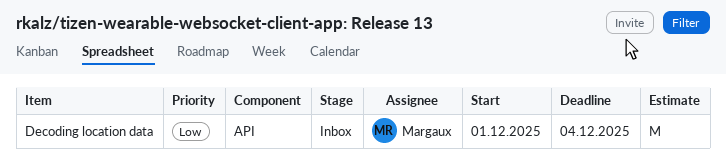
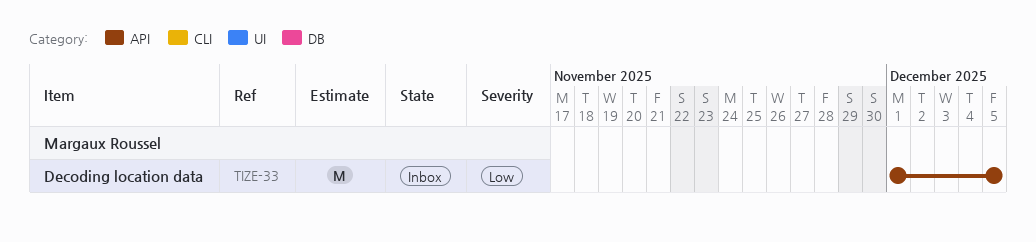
Decoding location data, due: Dec 4 -> Dec 5

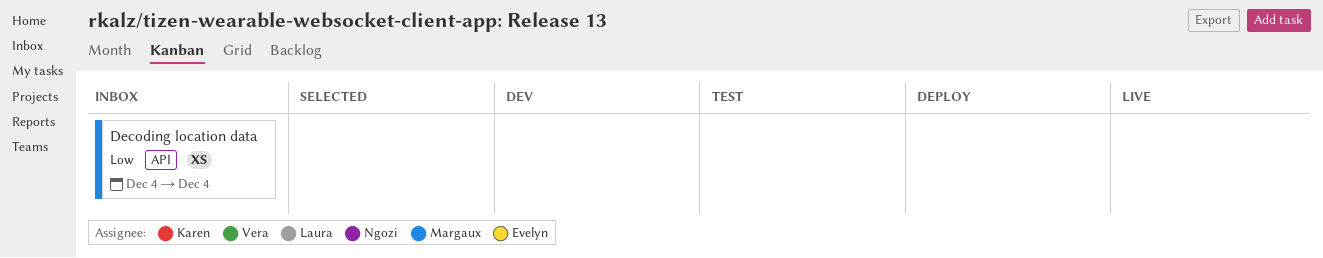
Decoding location data, estimate: M -> XS
Decoding location data, start: Dec 1 -> Dec 4
Decoding location data, due: Dec 5 -> Dec 4

